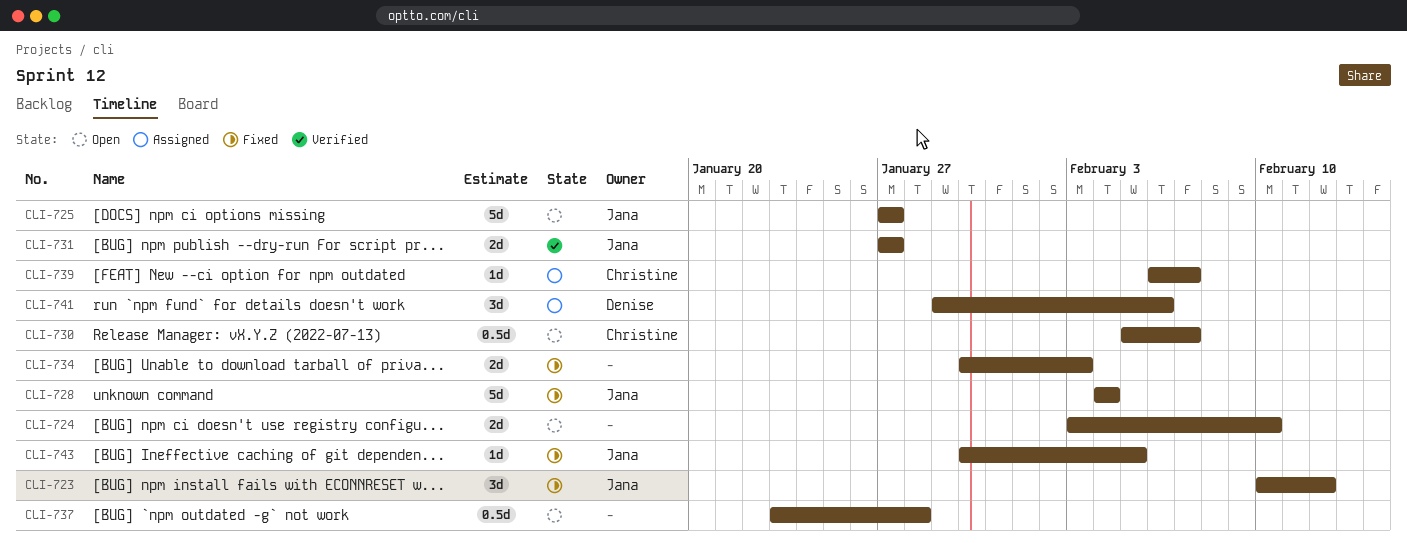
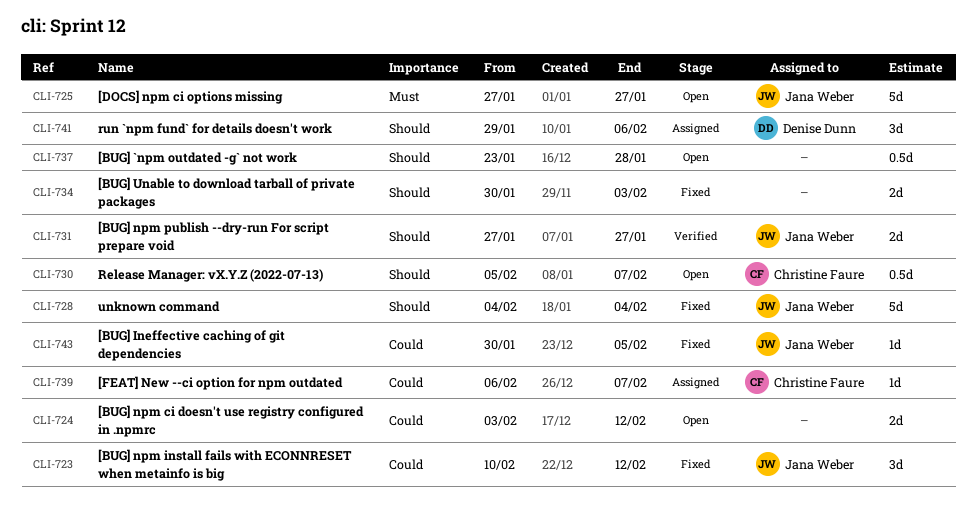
CLI-724, due: Feb 10 -> Feb 12

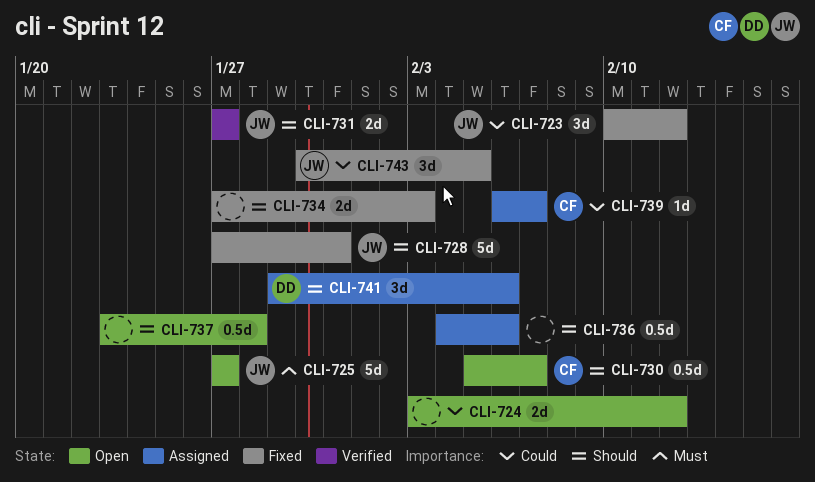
CLI-728, start: Feb 4 -> Jan 27
CLI-728, due: Feb 4 -> Jan 31
CLI-734, start: Jan 30 -> Jan 27
CLI-736: none -> present
CLI-743, estimate: 1d -> 3d

